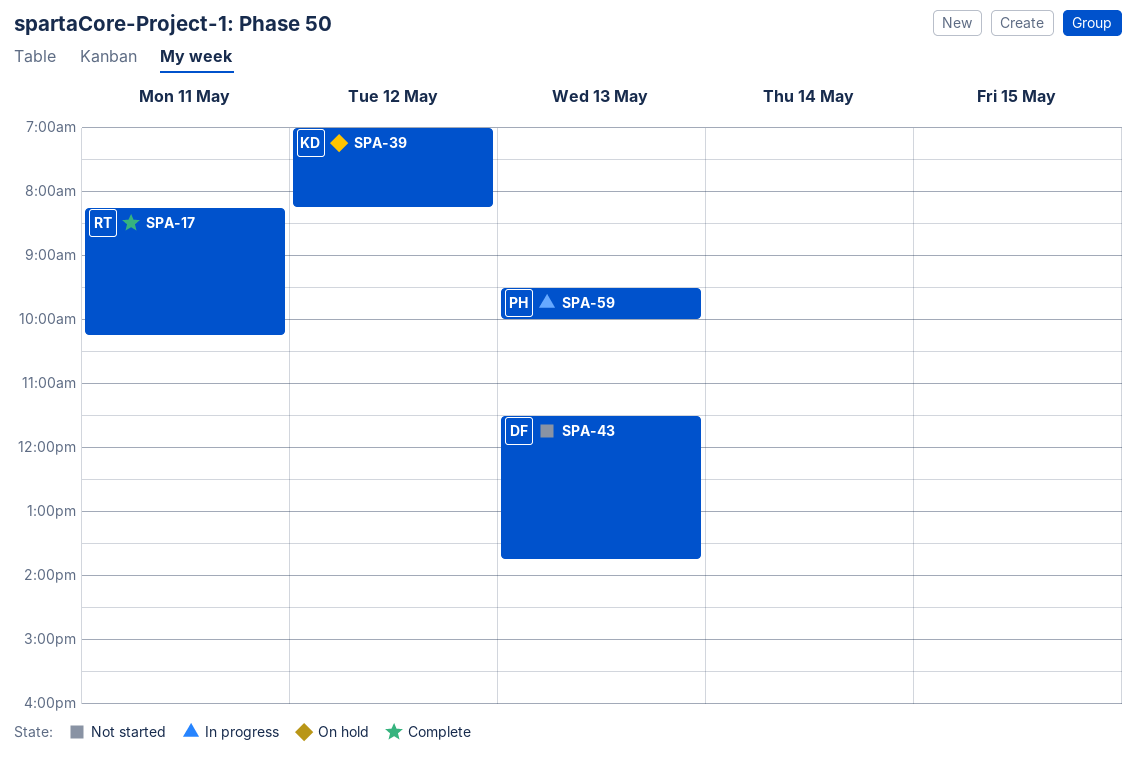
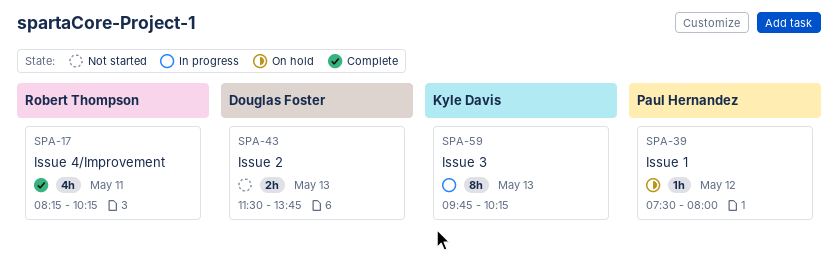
SPA-39, owner: Kyle Davis -> Paul Hernandez
SPA-39, begins: 07:00 -> 07:30
SPA-39, ends: 08:15 -> 08:00
SPA-59, owner: Paul Hernandez -> Kyle Davis
SPA-59, begins: 09:30 -> 09:45
SPA-59, ends: 10:00 -> 10:15

